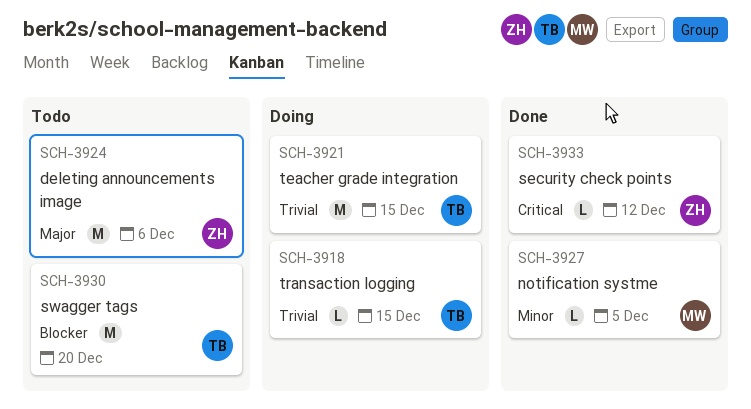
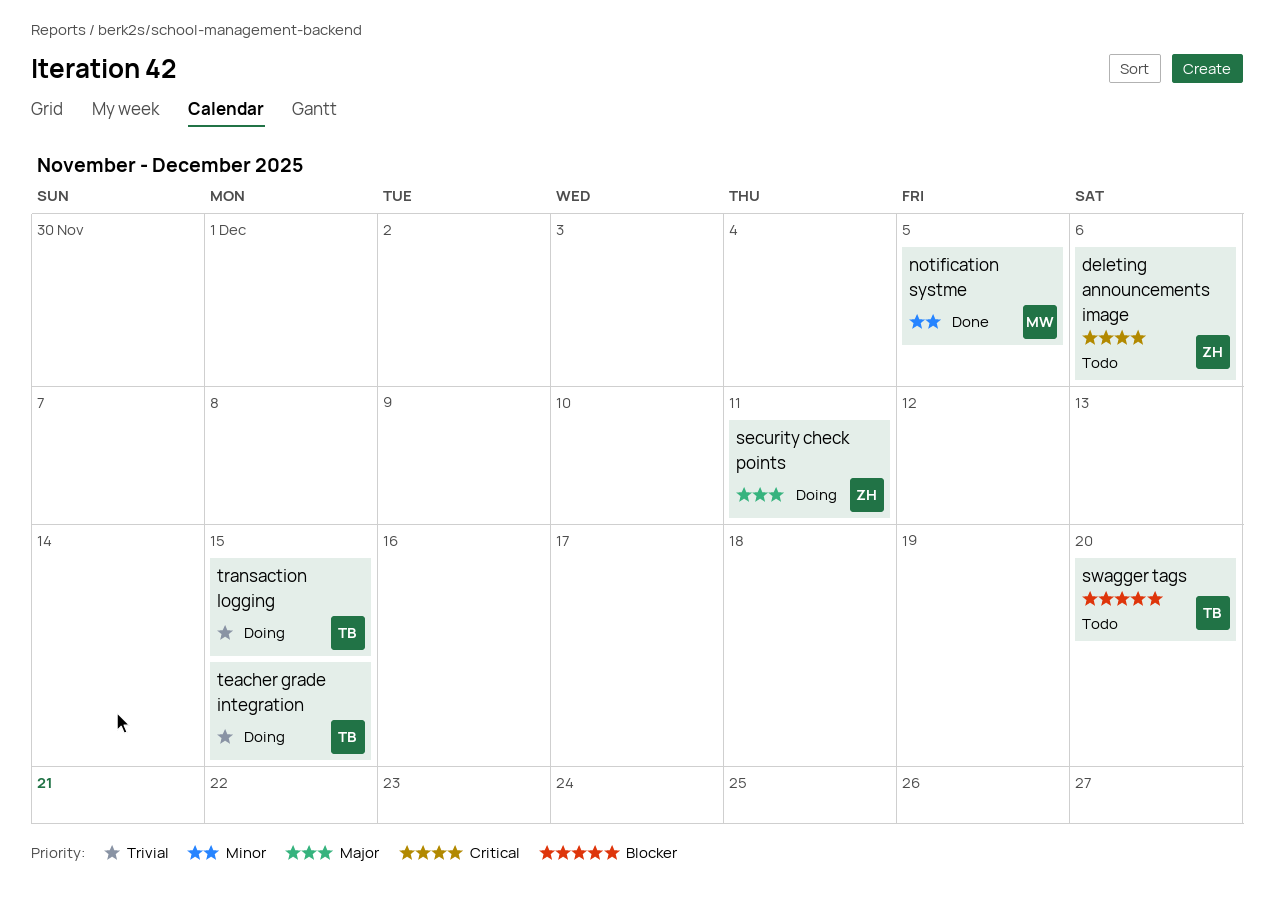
deleting announcements image, priority: Major -> Critical
security check points, status: Done -> Doing
security check points, priority: Critical -> Major
security check points, due: Dec 12 -> Dec 11

